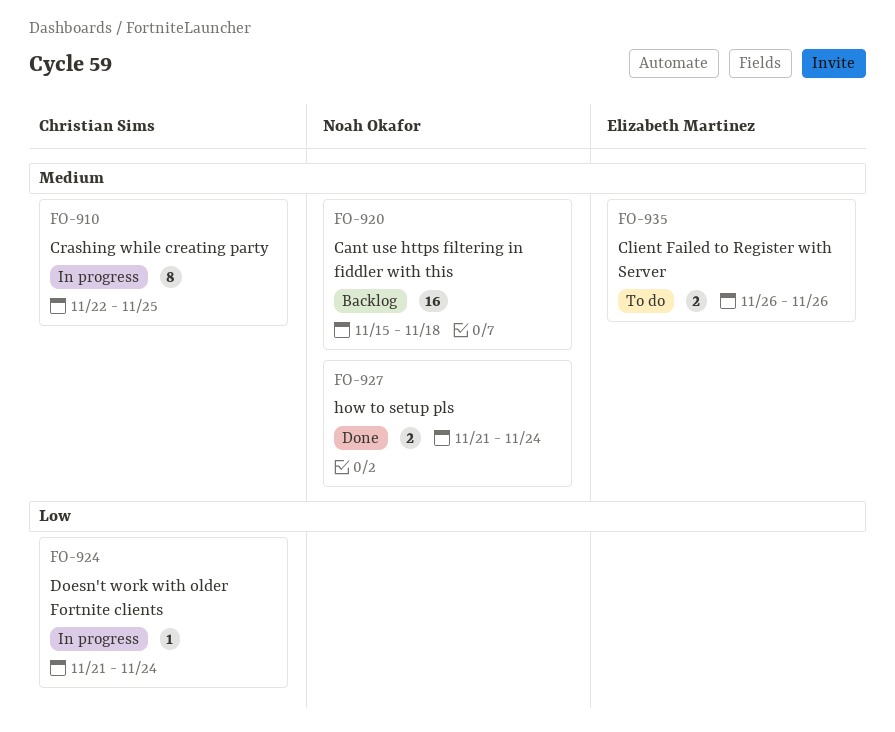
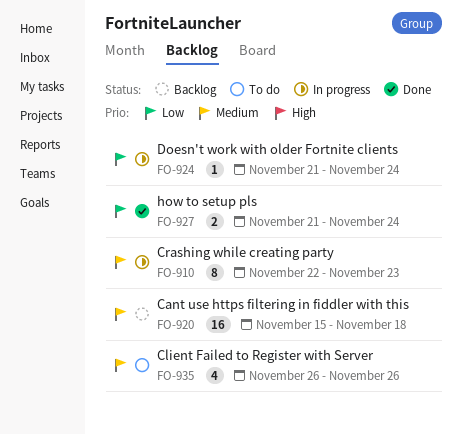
FO-910, due: Nov 25 -> Nov 23
FO-927, priority: Medium -> Low
FO-935, estimate: 2 -> 4

